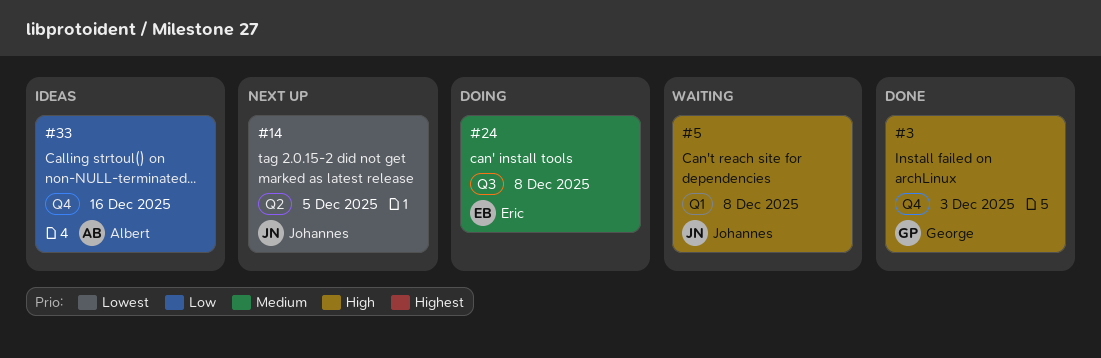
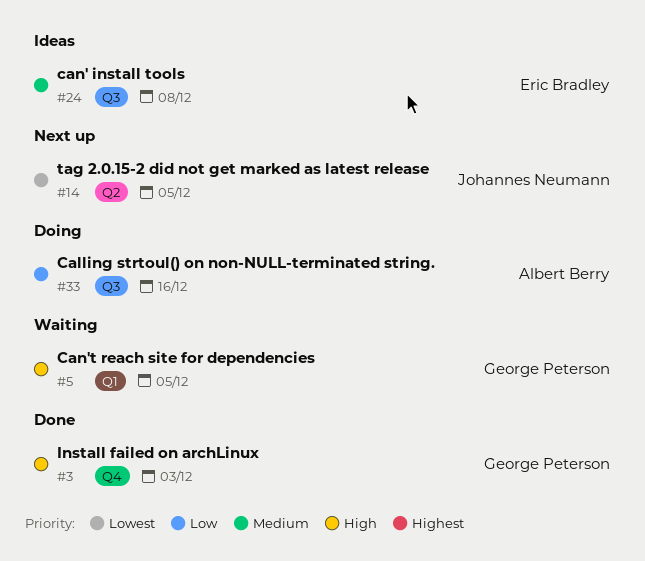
#5, owner: Johannes Neumann -> George Peterson
#5, due: Dec 8 -> Dec 5
#24, status: Doing -> Ideas
#33, status: Ideas -> Doing
#33, label: Q4 -> Q3

